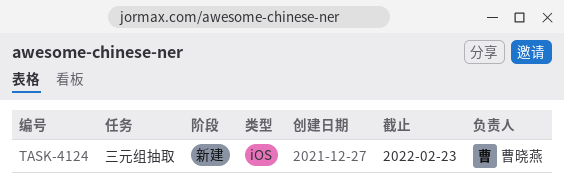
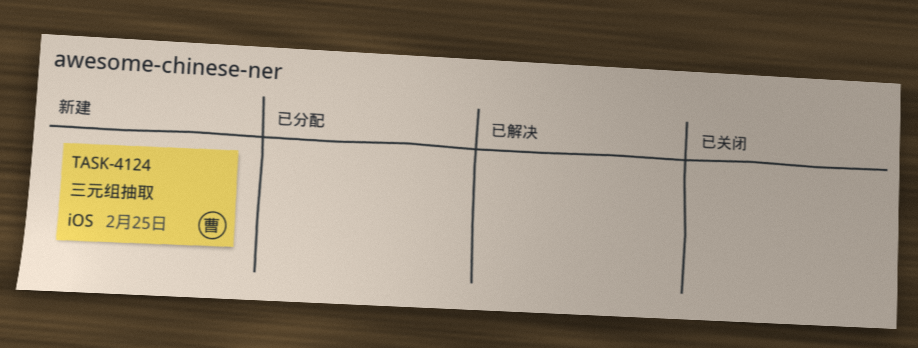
TASK-4124, due: Feb 23 -> Feb 25

